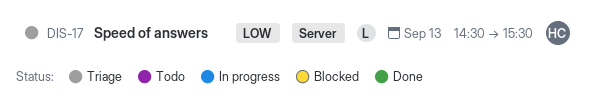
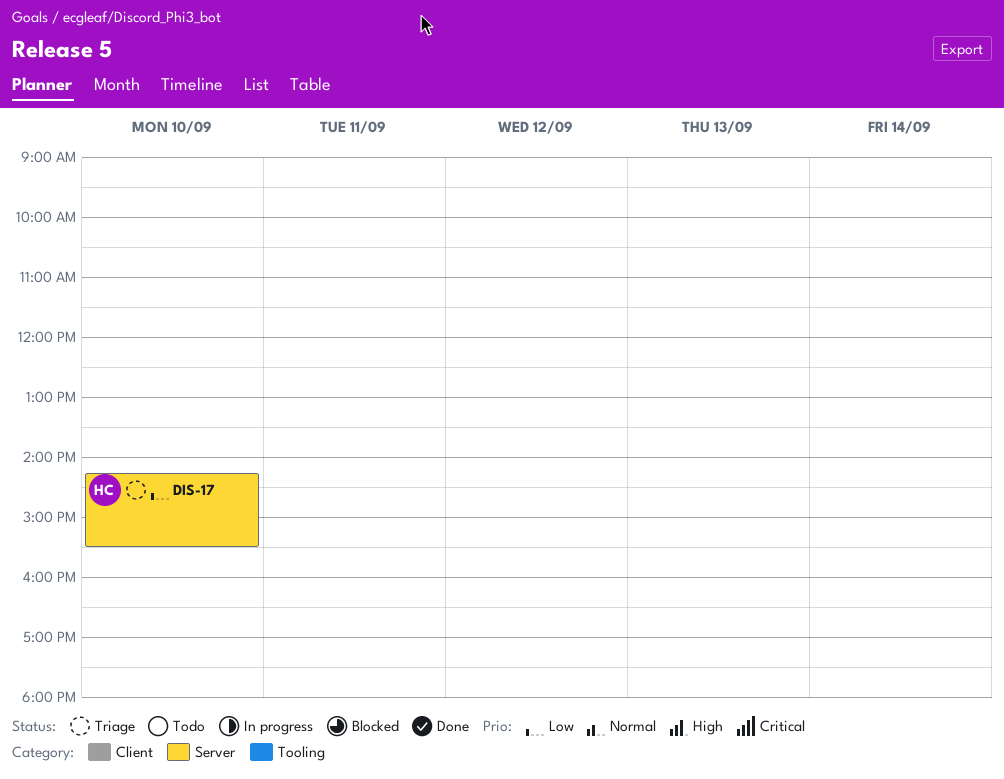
DIS-17, day: Sep 13 -> Sep 10
DIS-17, begins: 14:30 -> 14:15

